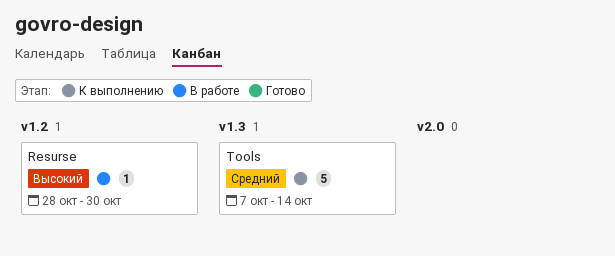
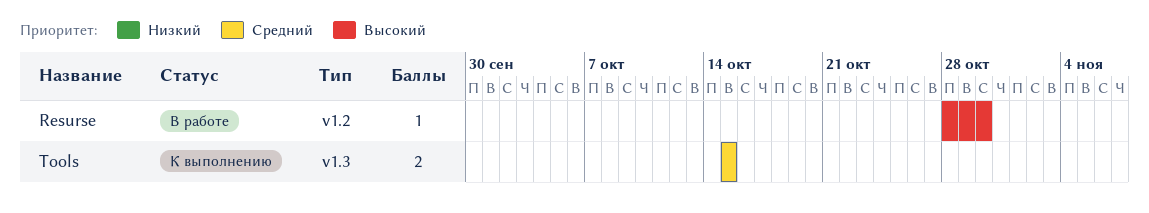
Tools, estimate: 5 -> 2
Tools, start: Oct 7 -> Oct 15
Tools, due: Oct 14 -> Oct 15

